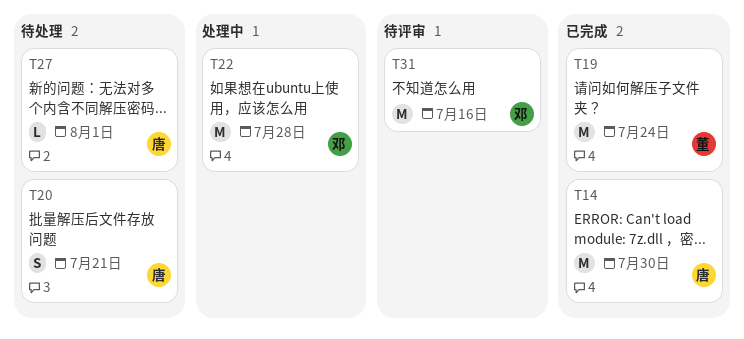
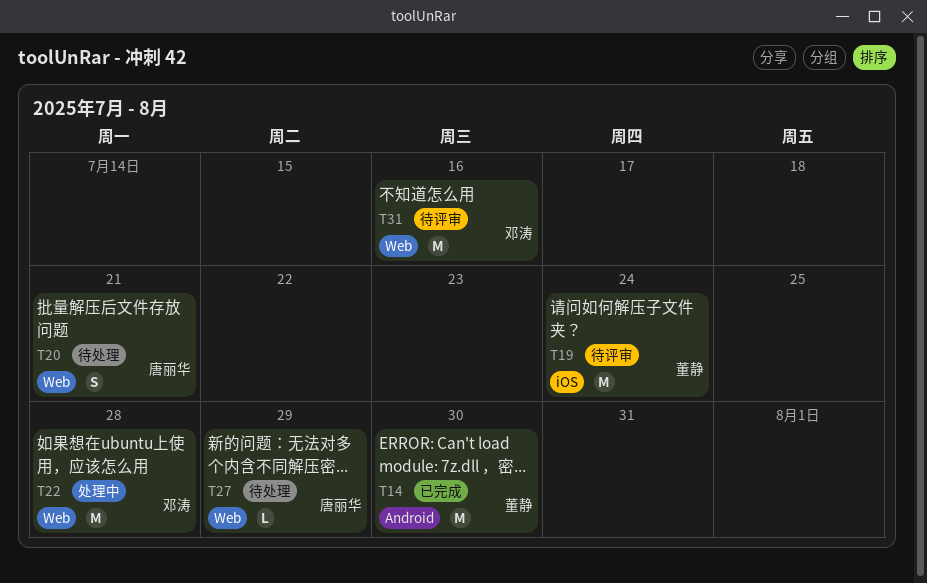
T14, owner: 唐丽华 -> 董静
T19, status: 已完成 -> 待评审
T27, due: Aug 1 -> Jul 29

